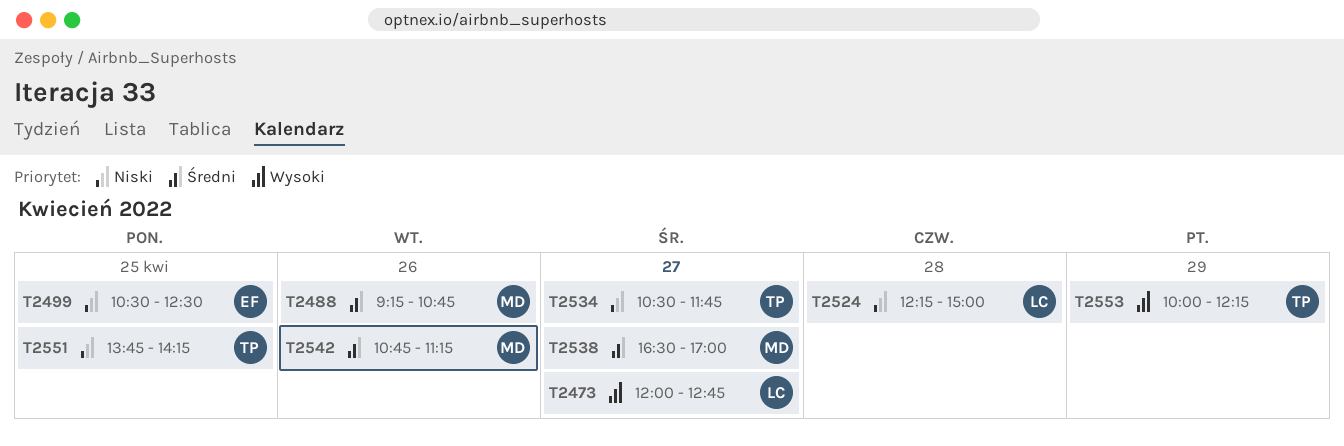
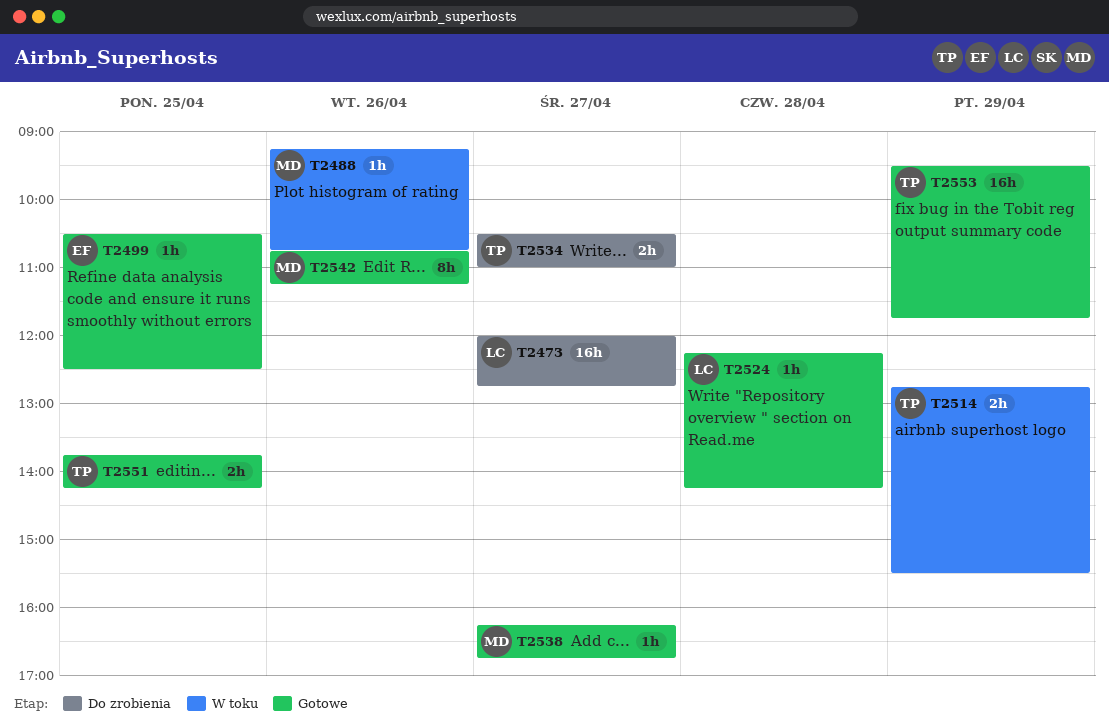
T2514: none -> present
T2524, ends: 15:00 -> 14:15
T2534, ends: 11:45 -> 11:00
T2538, begins: 16:30 -> 16:15
T2538, ends: 17:00 -> 16:45
T2553, begins: 10:00 -> 09:30
T2553, ends: 12:15 -> 11:45

